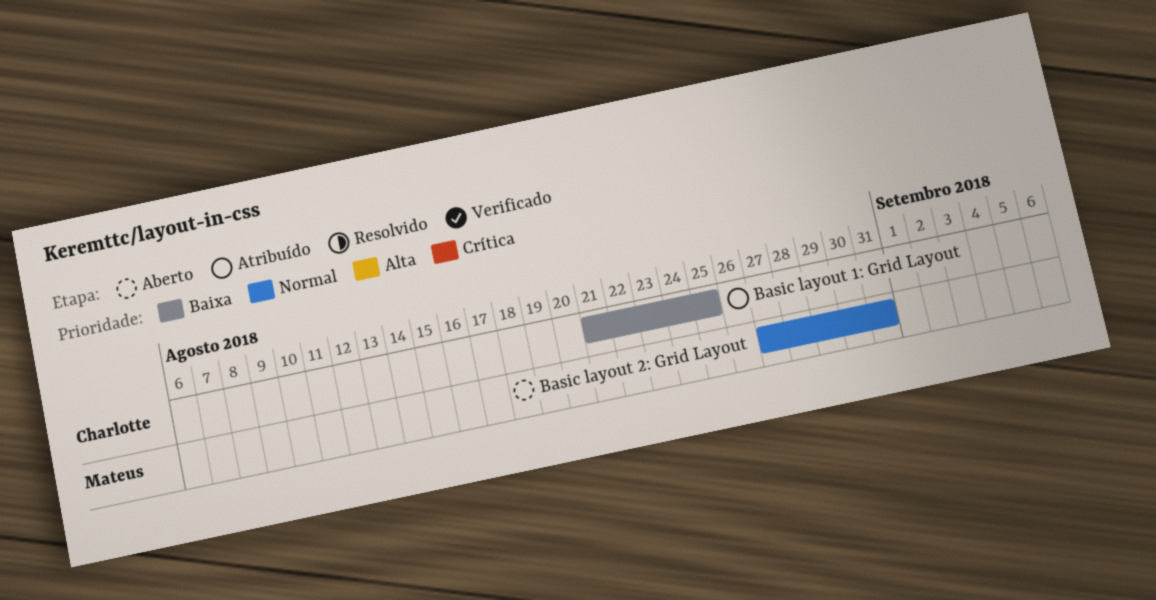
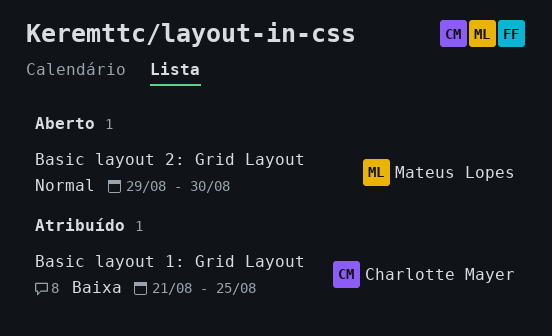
Basic layout 2: Grid Layout, start: Aug 27 -> Aug 29
Basic layout 2: Grid Layout, due: Aug 31 -> Aug 30

